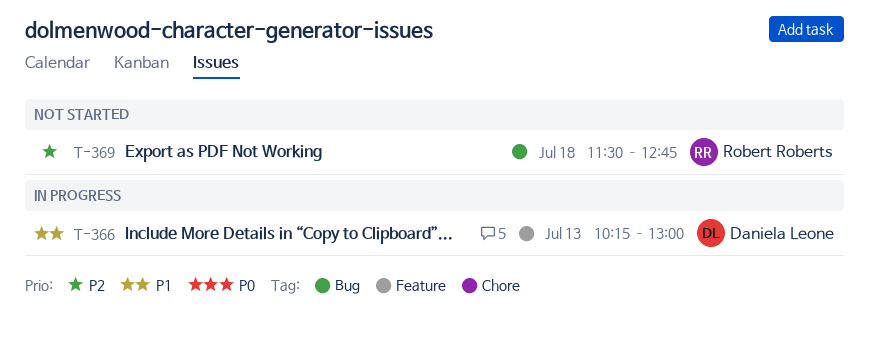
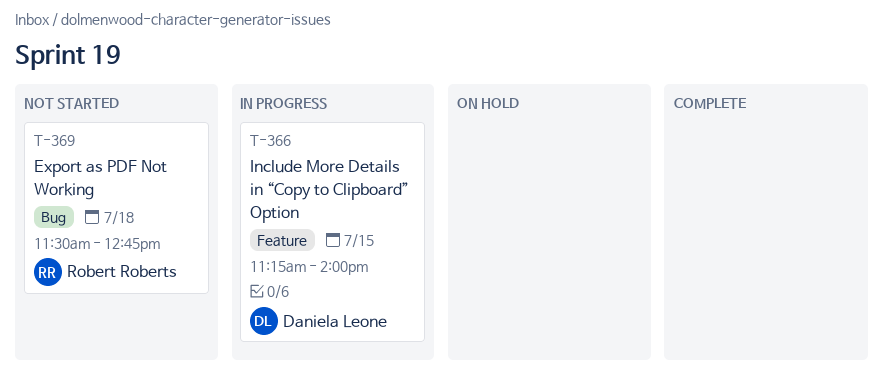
T-366, day: Jul 13 -> Jul 15
T-366, begins: 10:15 -> 11:15
T-366, ends: 13:00 -> 14:00

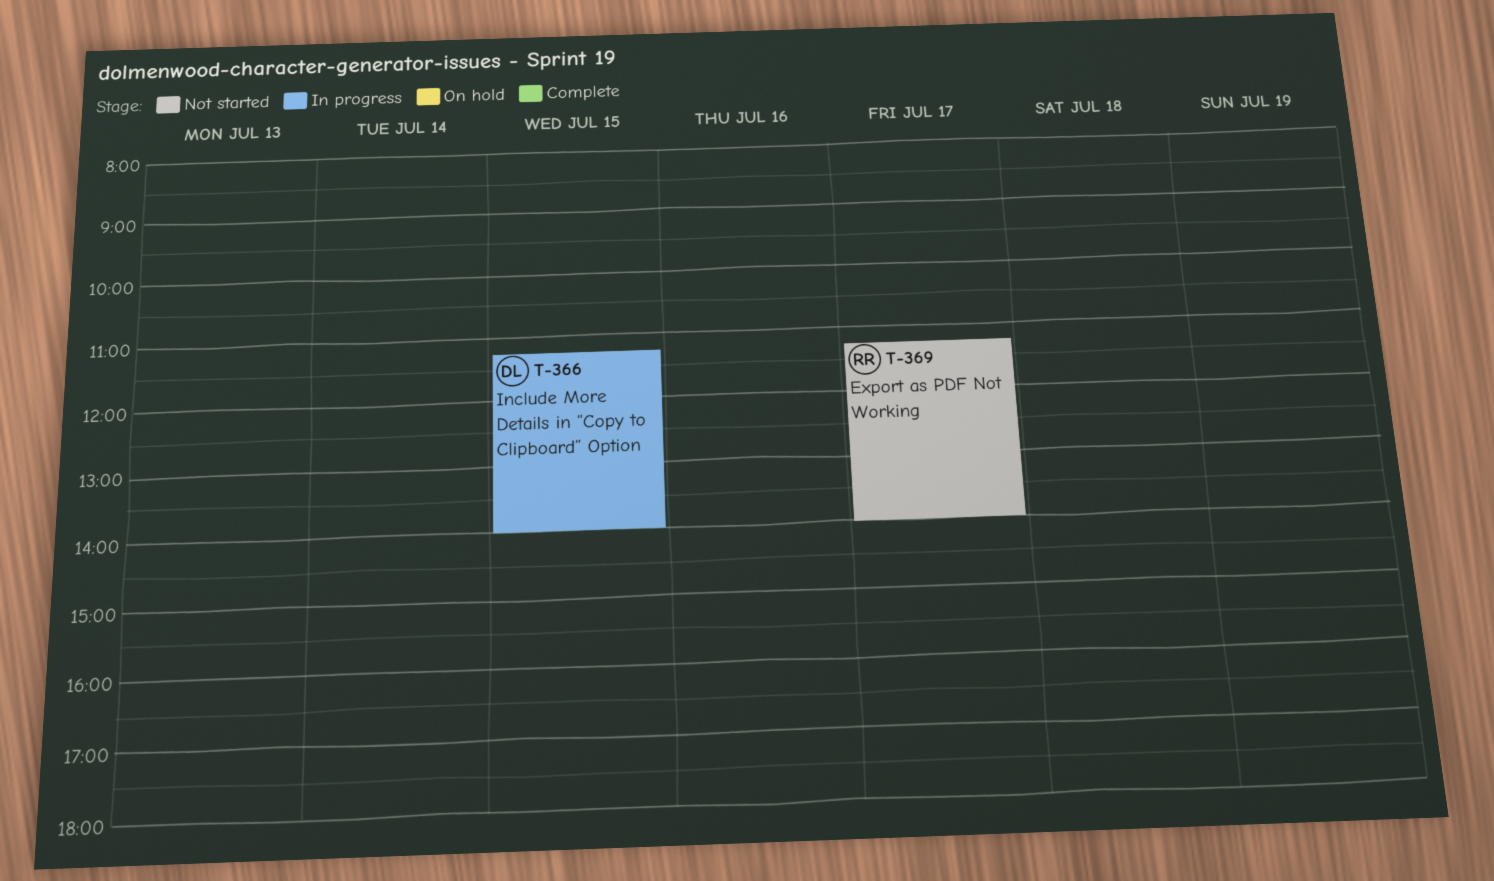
T-369, day: Jul 18 -> Jul 17
T-369, begins: 11:30 -> 11:15
T-369, ends: 12:45 -> 14:00

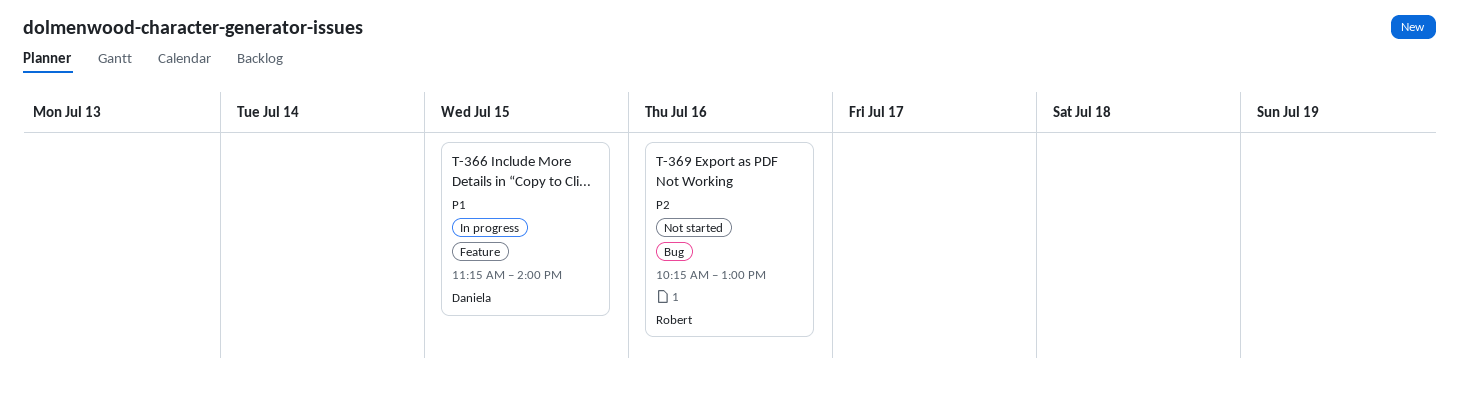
T-369, day: Jul 17 -> Jul 16
T-369, begins: 11:15 -> 10:15
T-369, ends: 14:00 -> 13:00

